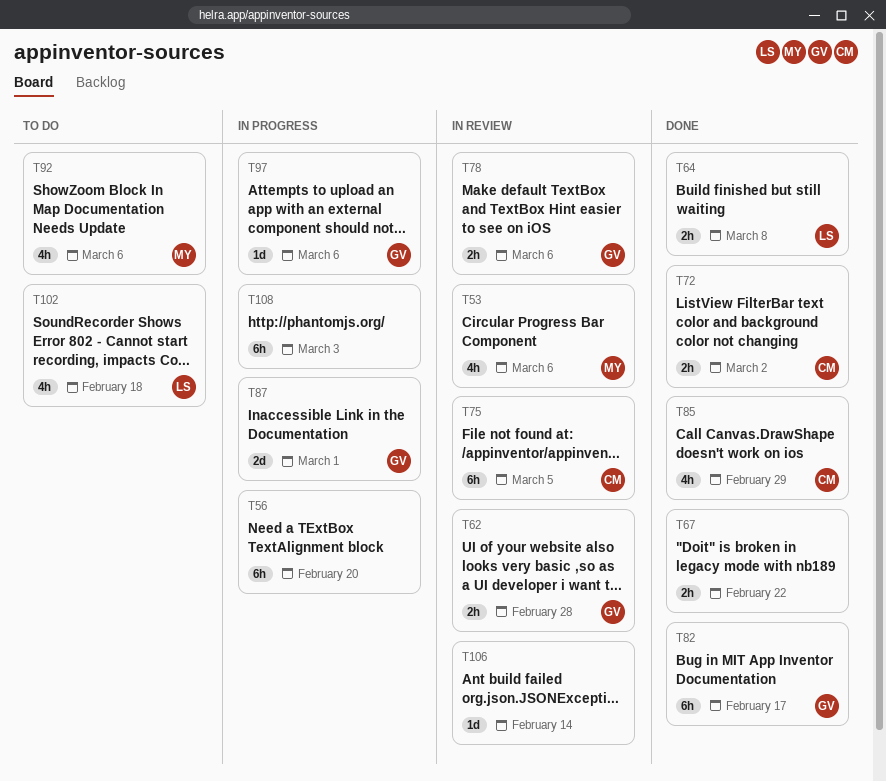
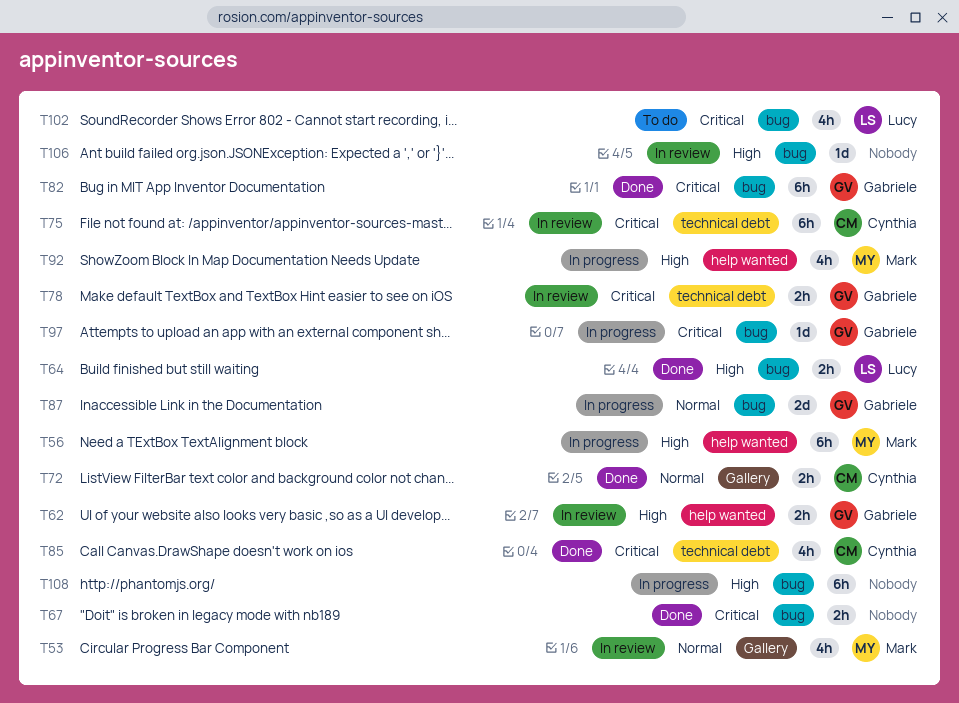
T56, owner: none -> Mark
T92, status: To do -> In progress

